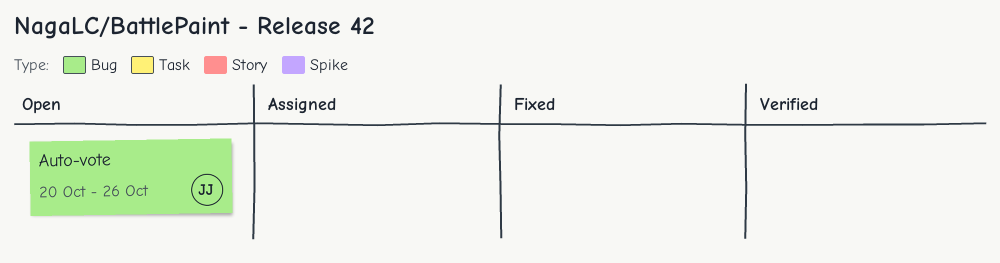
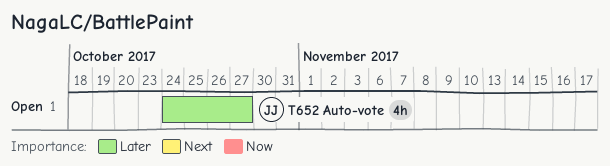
Auto-vote, start: Oct 20 -> Oct 24
Auto-vote, due: Oct 26 -> Oct 27

